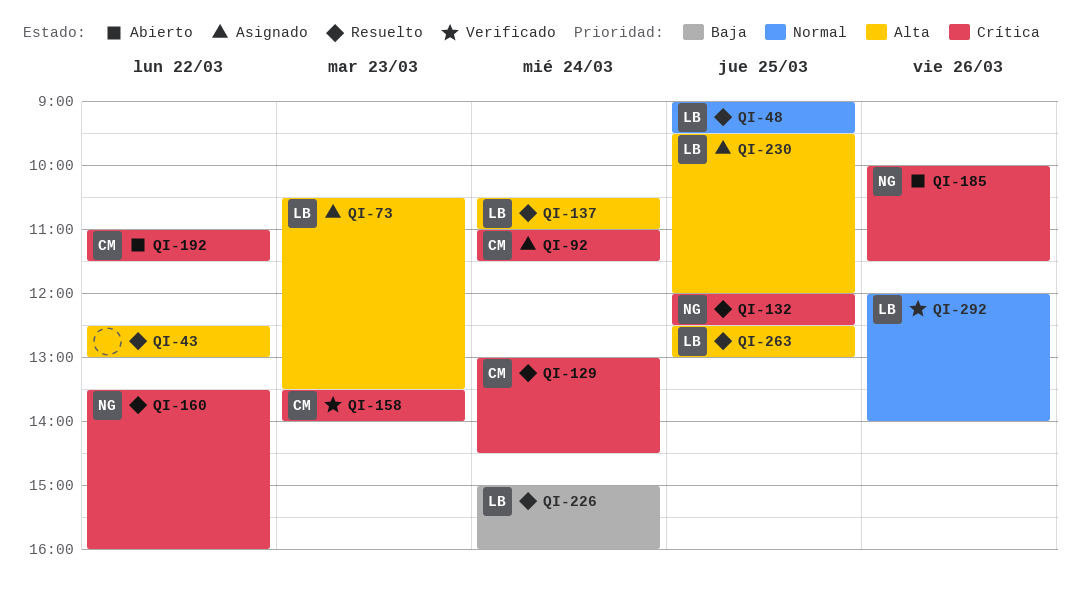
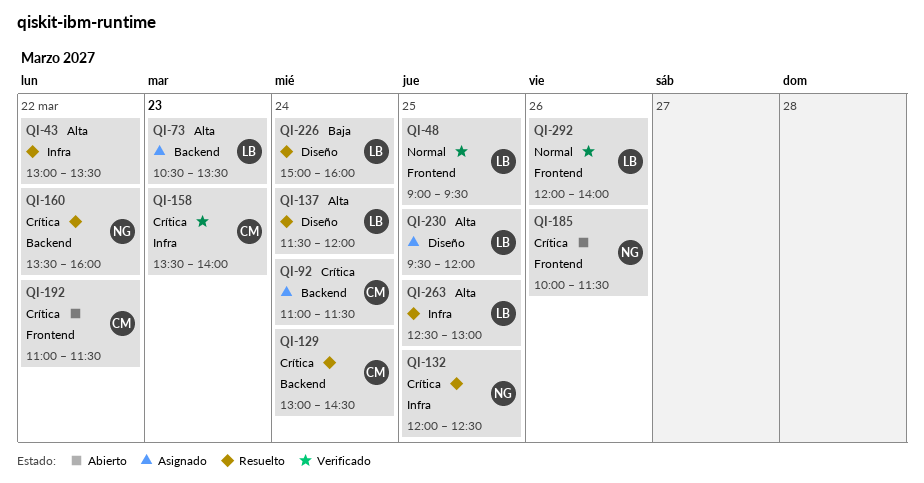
QI-43, begins: 12:30 -> 13:00
QI-43, ends: 13:00 -> 13:30
QI-48, status: Resuelto -> Verificado
QI-137, begins: 10:30 -> 11:30
QI-137, ends: 11:00 -> 12:00

